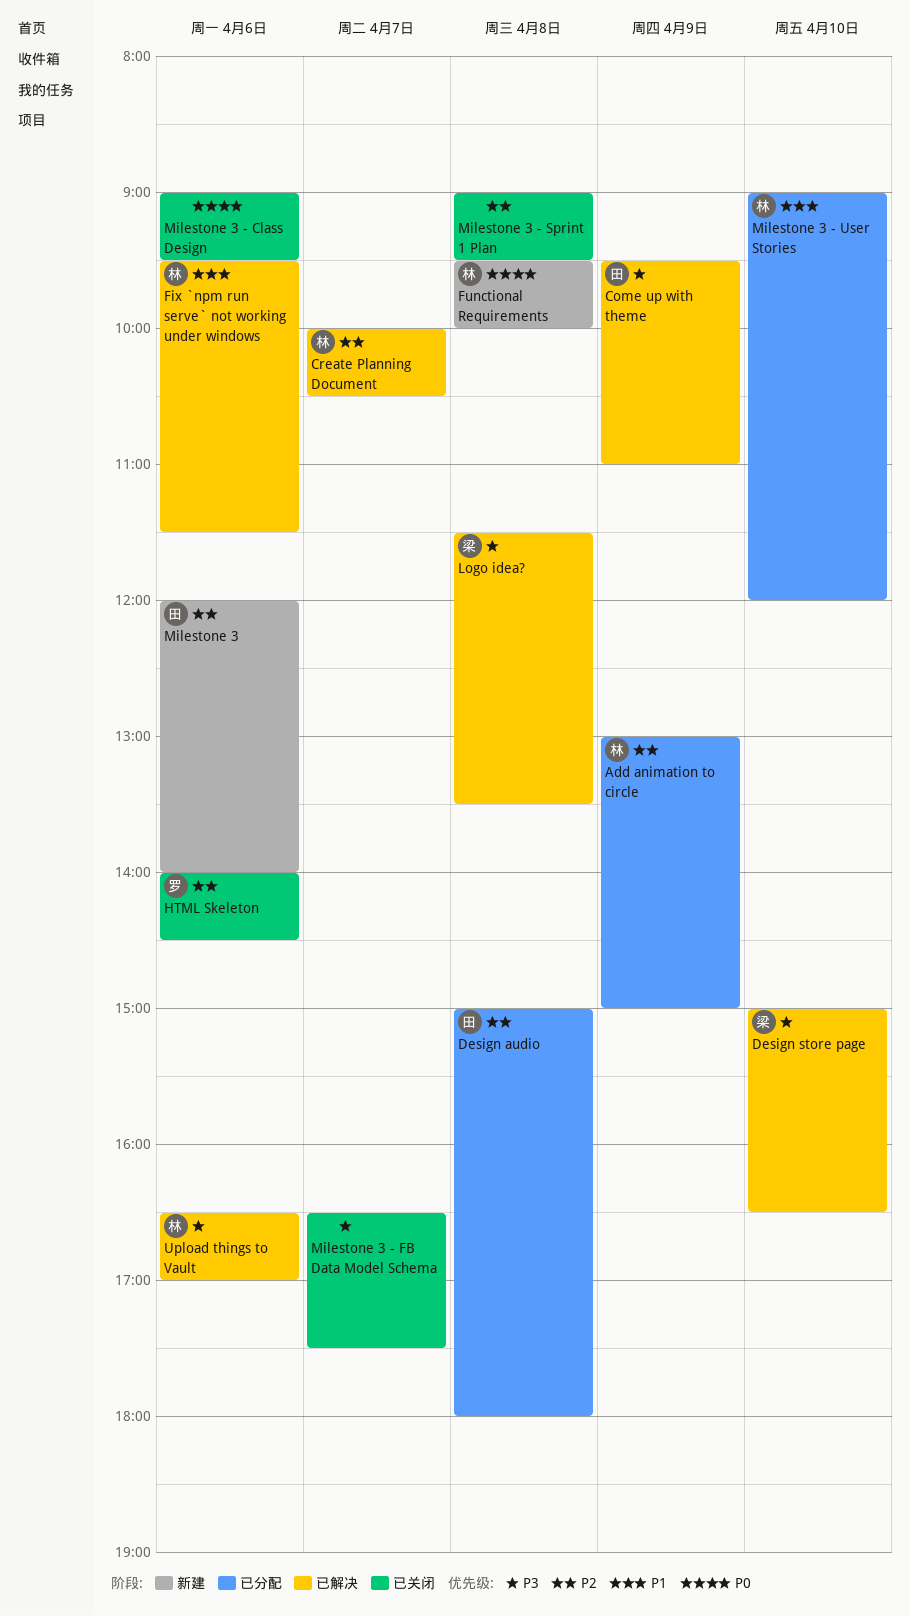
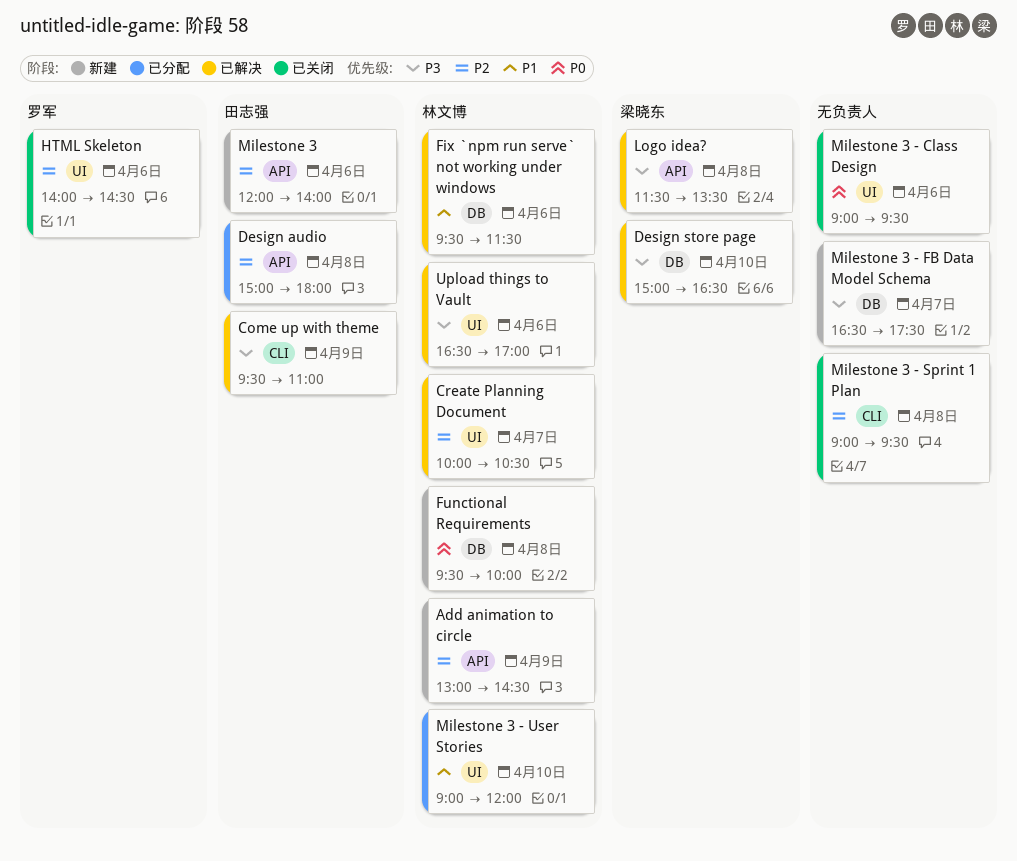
Add animation to circle, status: 已分配 -> 新建
Add animation to circle, ends: 15:00 -> 14:30
Milestone 3 - FB Data Model Schema, status: 已关闭 -> 新建

